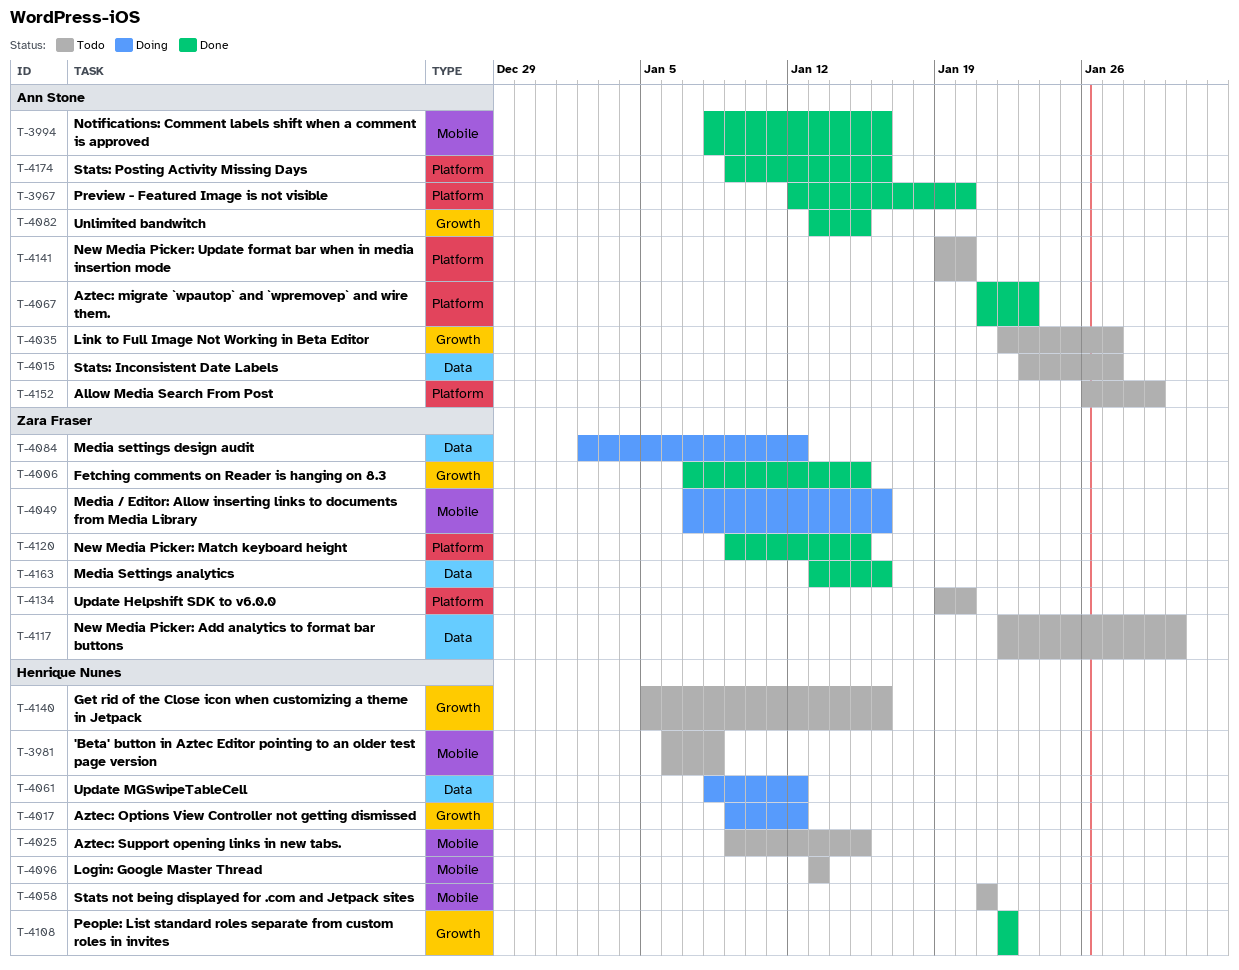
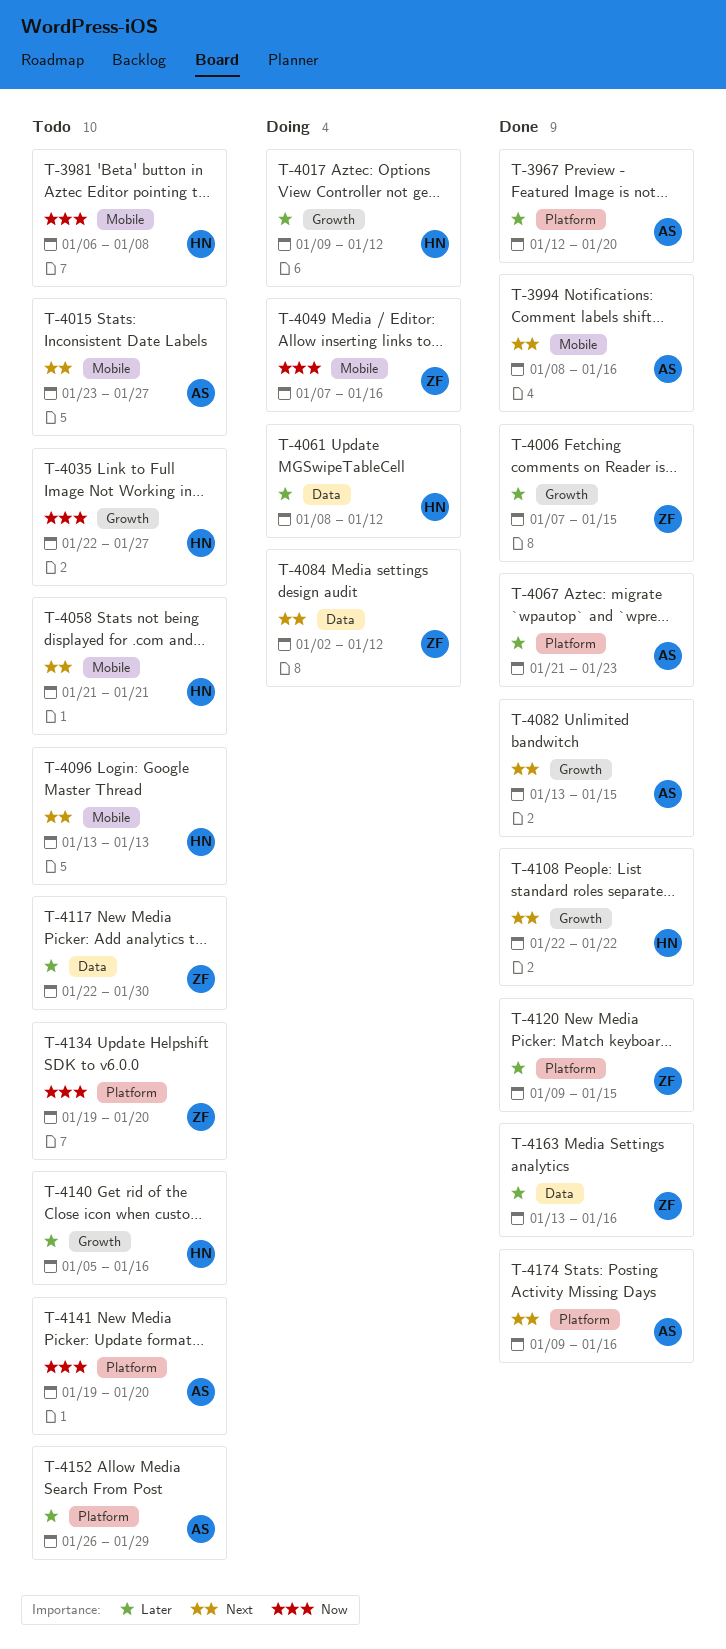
T-4015, label: Data -> Mobile
T-4025: present -> none
T-4035, owner: Ann Stone -> Henrique Nunes

